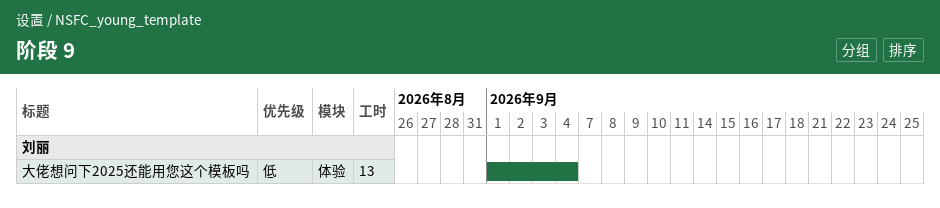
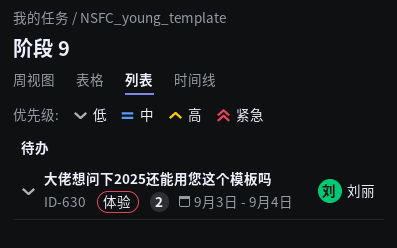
大佬想问下2025还能用您这个模板吗, estimate: 13 -> 2
大佬想问下2025还能用您这个模板吗, start: Sep 1 -> Sep 3

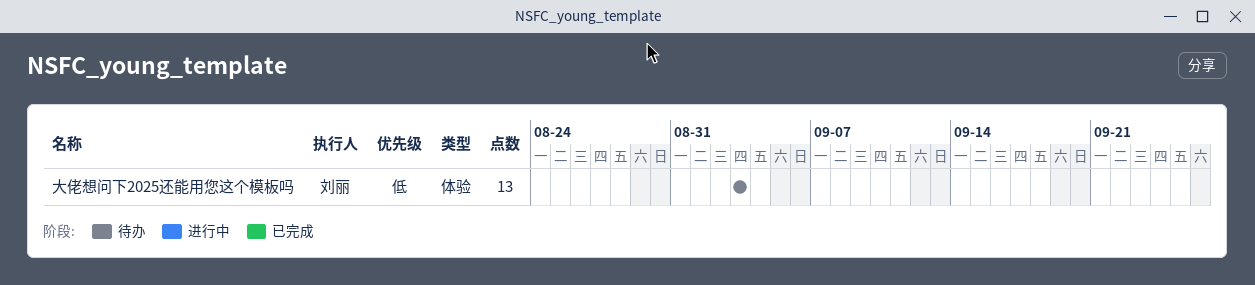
大佬想问下2025还能用您这个模板吗, estimate: 2 -> 13
大佬想问下2025还能用您这个模板吗, due: Sep 4 -> Sep 3

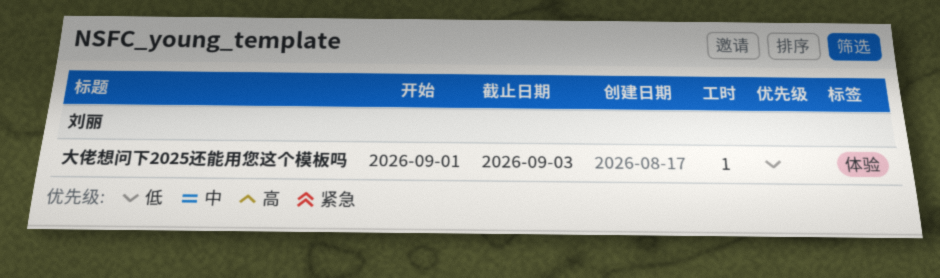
大佬想问下2025还能用您这个模板吗, estimate: 13 -> 1
大佬想问下2025还能用您这个模板吗, start: Sep 3 -> Sep 1

